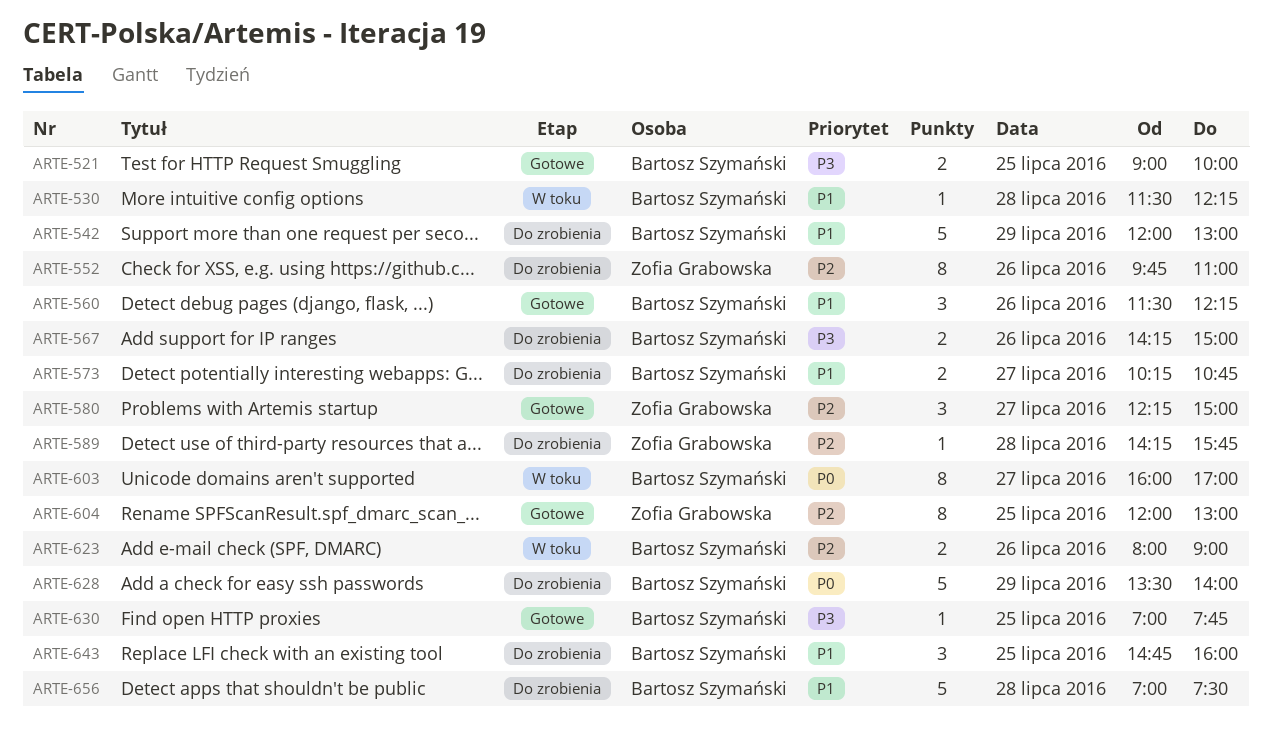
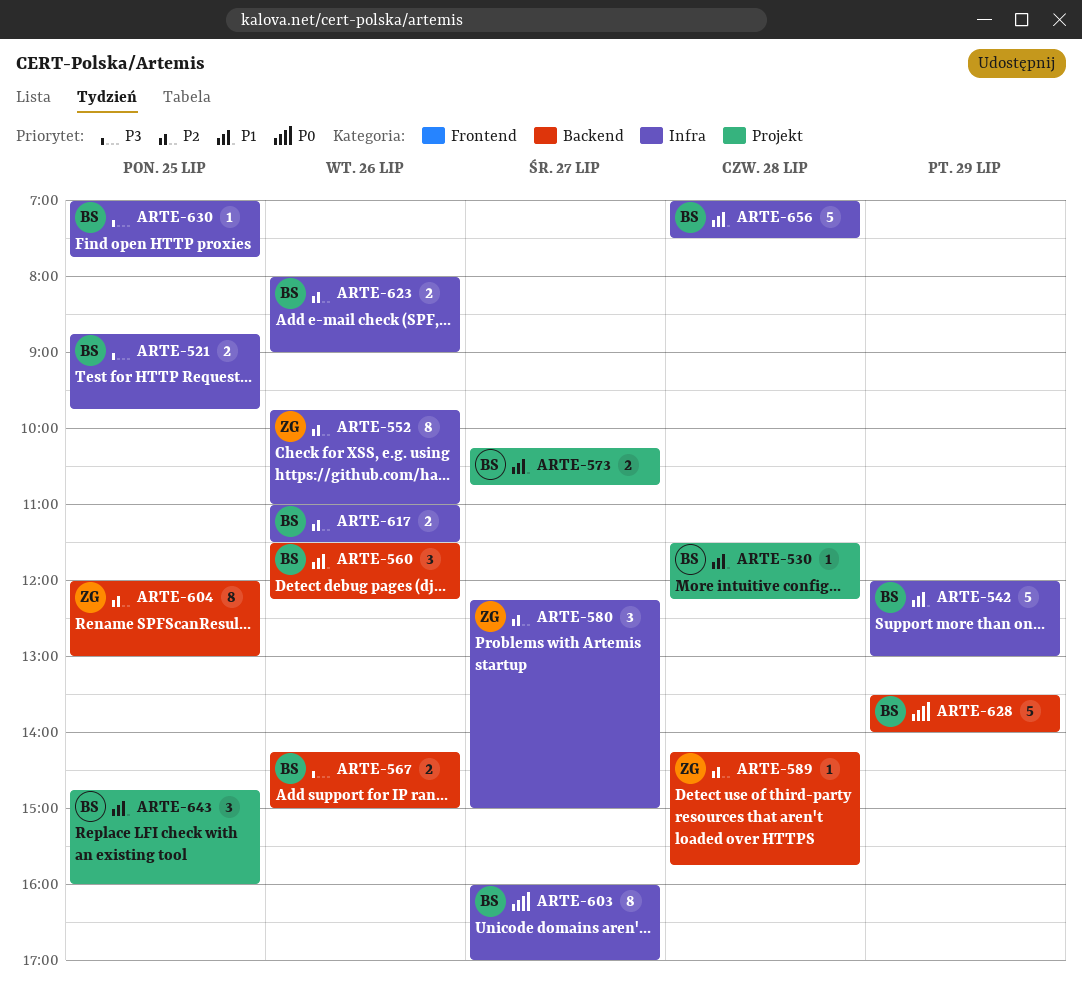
ARTE-521, begins: 09:00 -> 08:45
ARTE-521, ends: 10:00 -> 09:45
ARTE-617: none -> present

